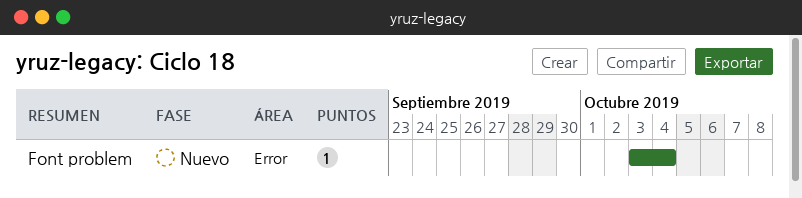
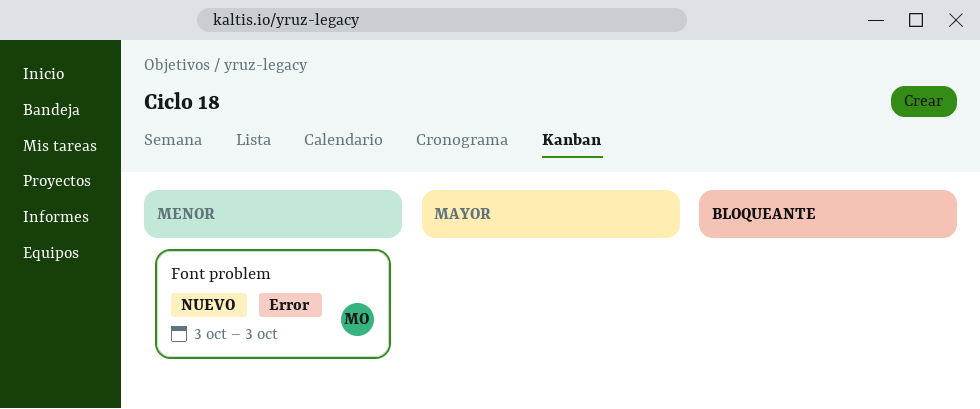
Font problem, due: Oct 4 -> Oct 3

